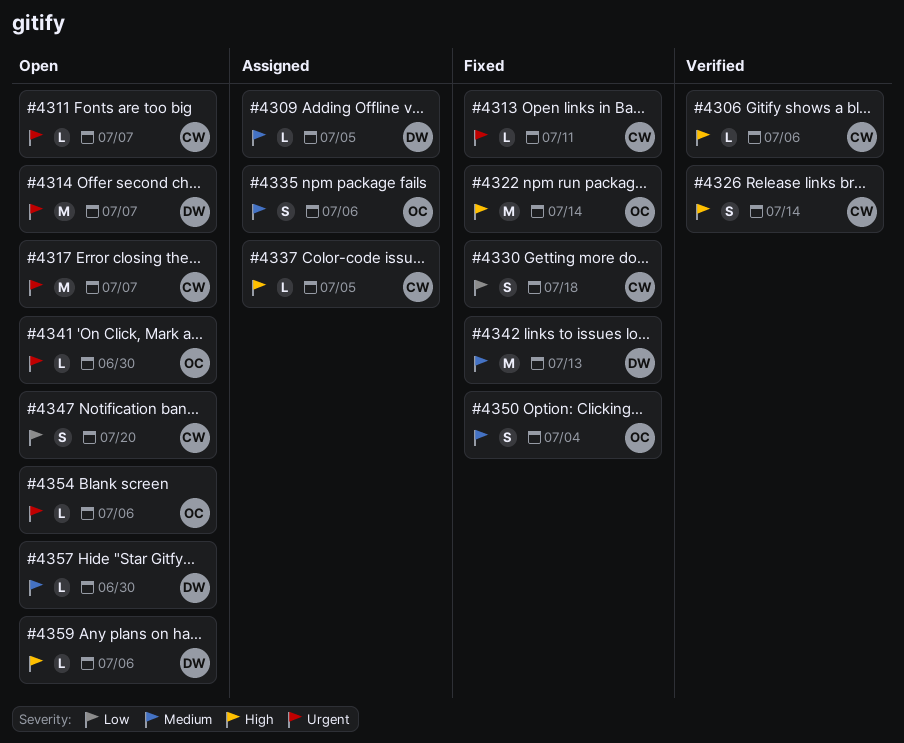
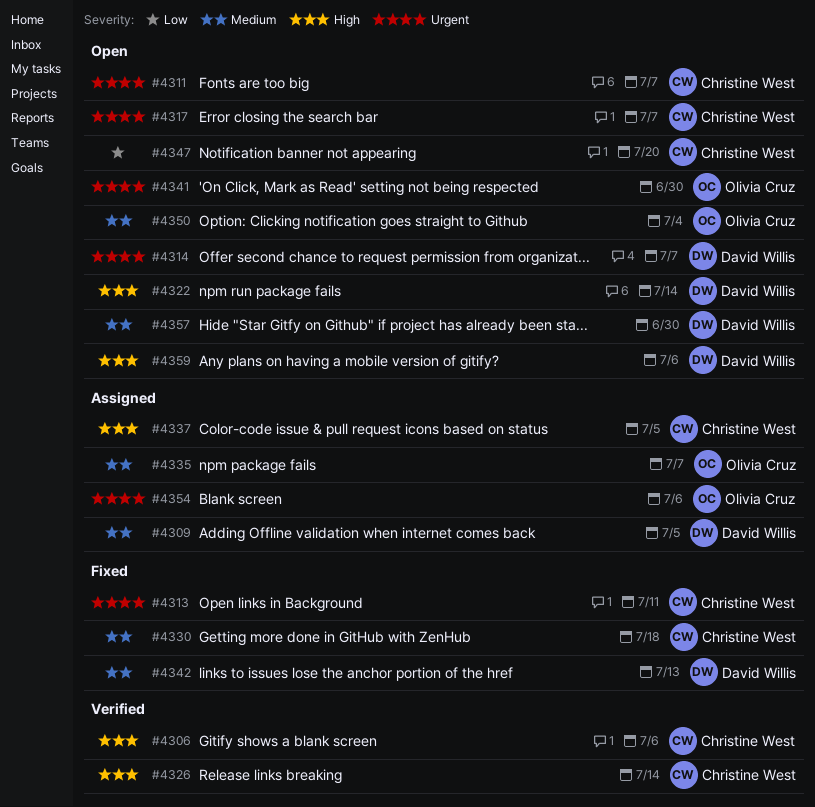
#4322, status: Fixed -> Open
#4322, owner: Olivia Cruz -> David Willis
#4330, priority: Low -> Medium
#4335, due: Jul 6 -> Jul 7
#4350, status: Fixed -> Open
#4354, status: Open -> Assigned

